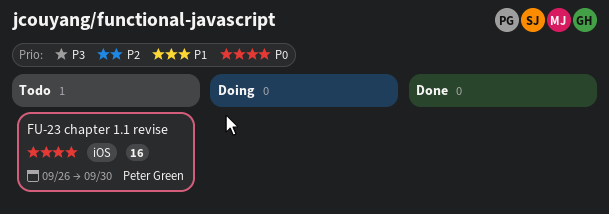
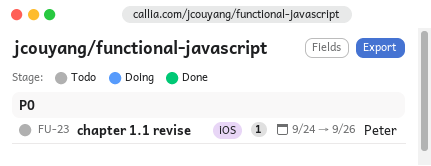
FU-23, estimate: 16 -> 1
FU-23, start: Sep 26 -> Sep 24
FU-23, due: Sep 30 -> Sep 26

